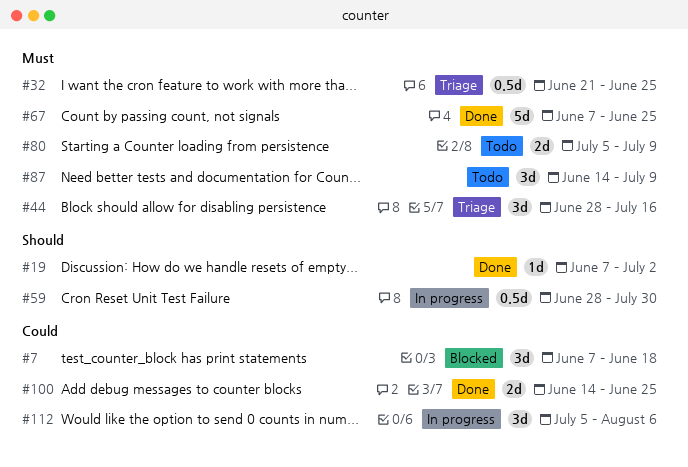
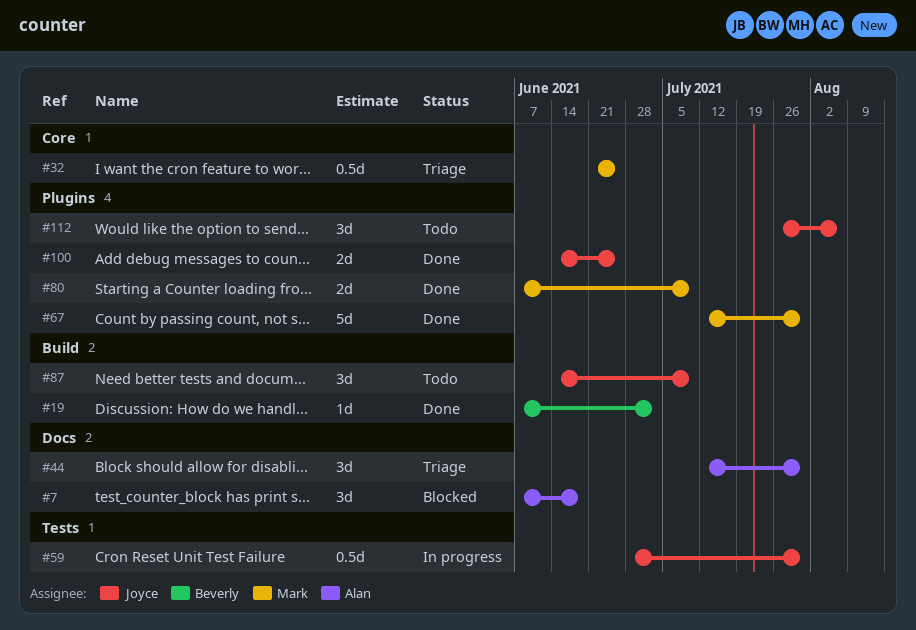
#44, start: Jun 28 -> Jul 12
#44, due: Jul 16 -> Jul 30
#67, start: Jun 7 -> Jul 12
#67, due: Jun 25 -> Jul 30
#80, status: Todo -> Done
#80, start: Jul 5 -> Jun 7
#112, status: In progress -> Todo
#112, start: Jul 5 -> Jul 26

